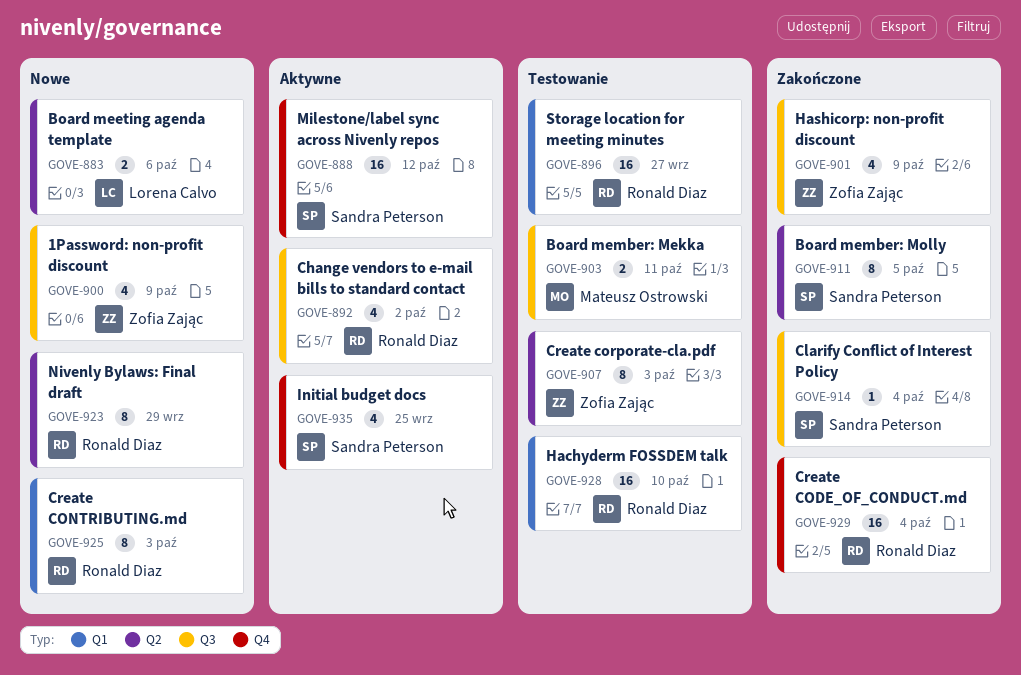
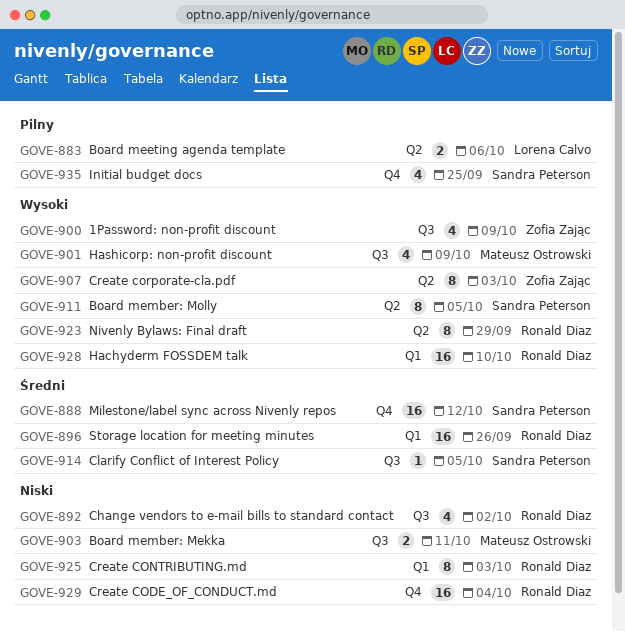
GOVE-896, due: Sep 27 -> Sep 26
GOVE-901, owner: Zofia Zając -> Mateusz Ostrowski
GOVE-914, due: Oct 4 -> Oct 5

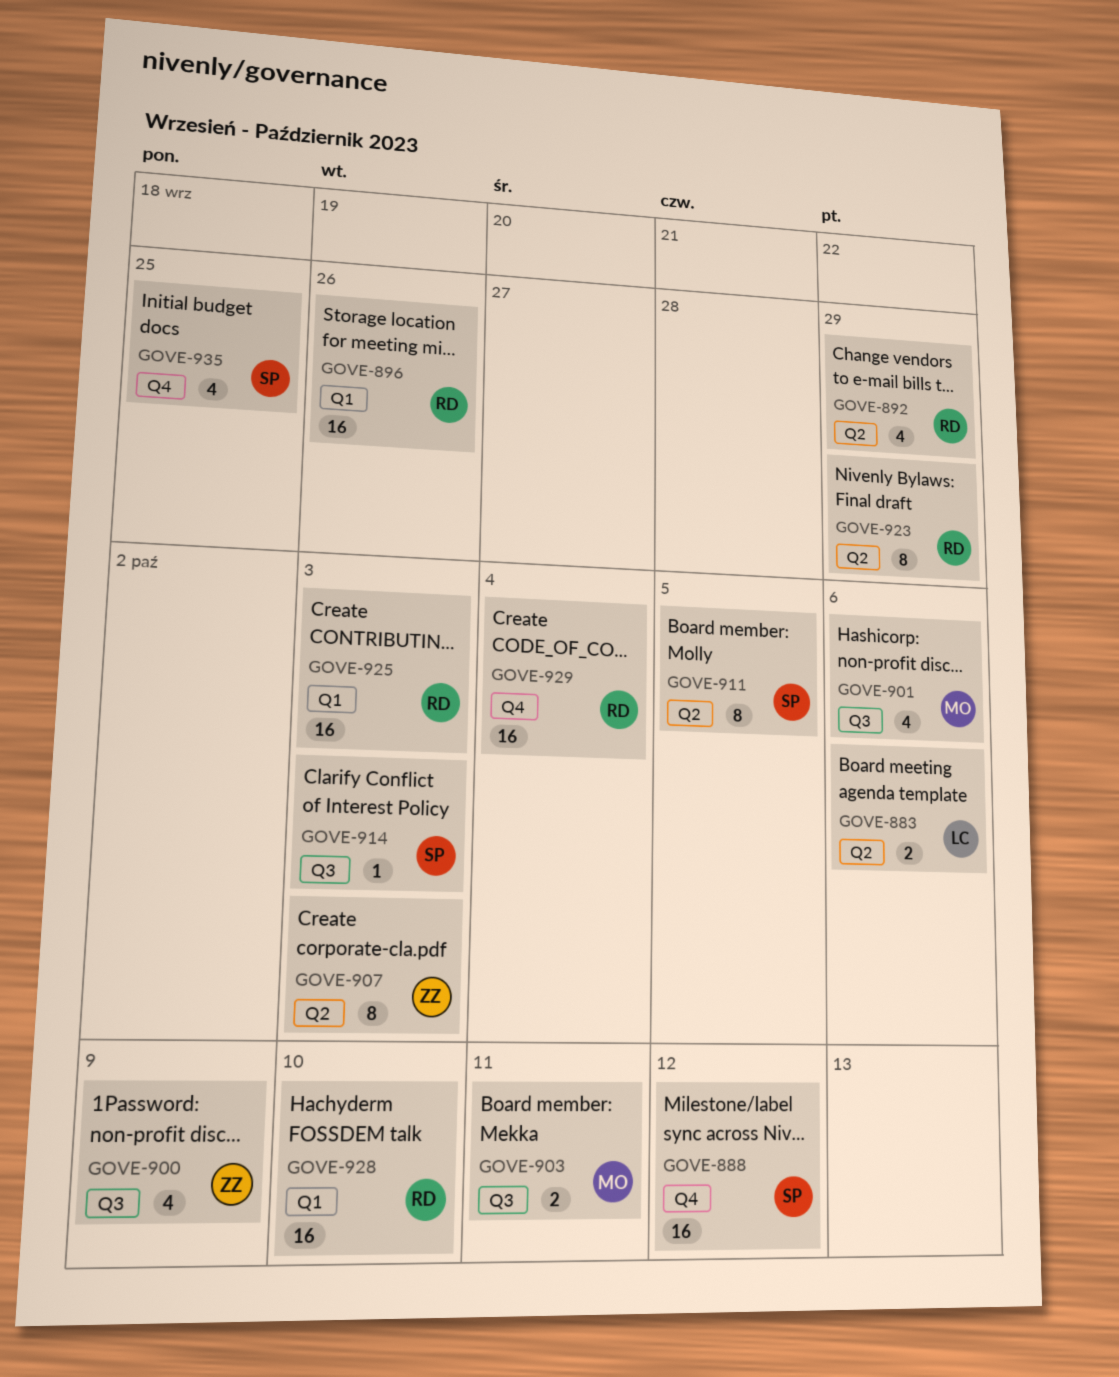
GOVE-892, label: Q3 -> Q2
GOVE-892, due: Oct 2 -> Sep 29
GOVE-901, due: Oct 9 -> Oct 6
GOVE-914, due: Oct 5 -> Oct 3
GOVE-925, estimate: 8 -> 16

